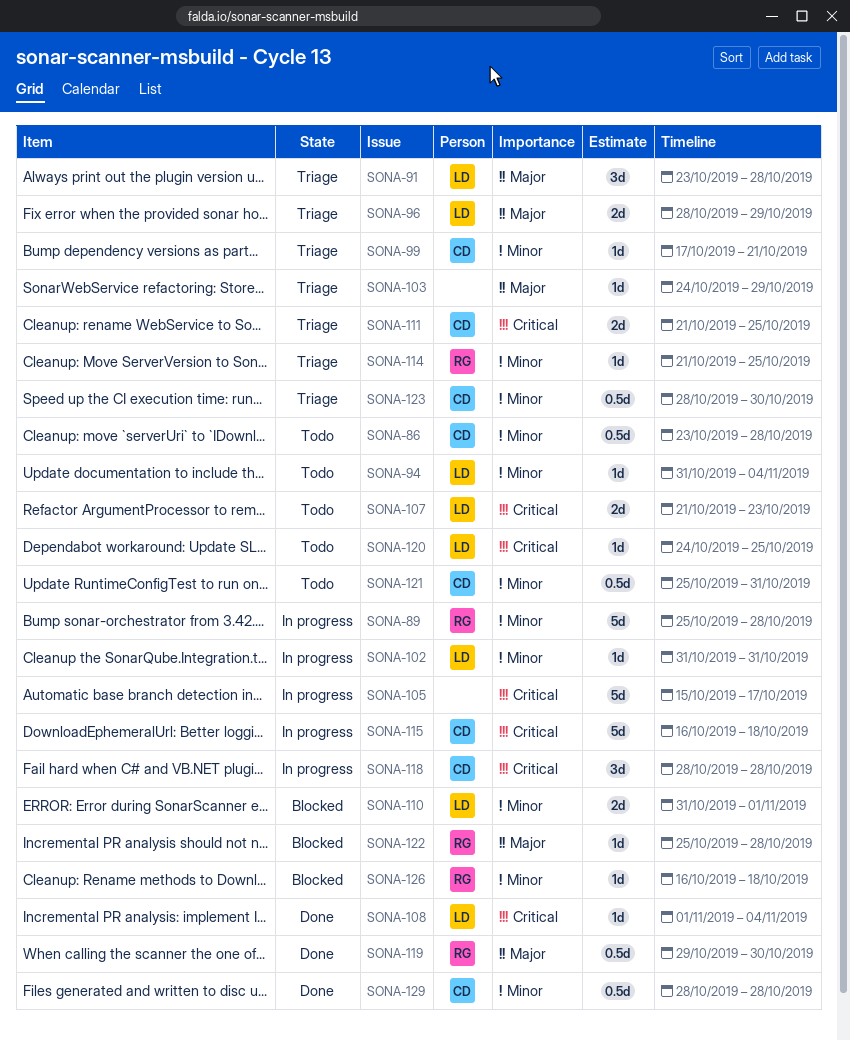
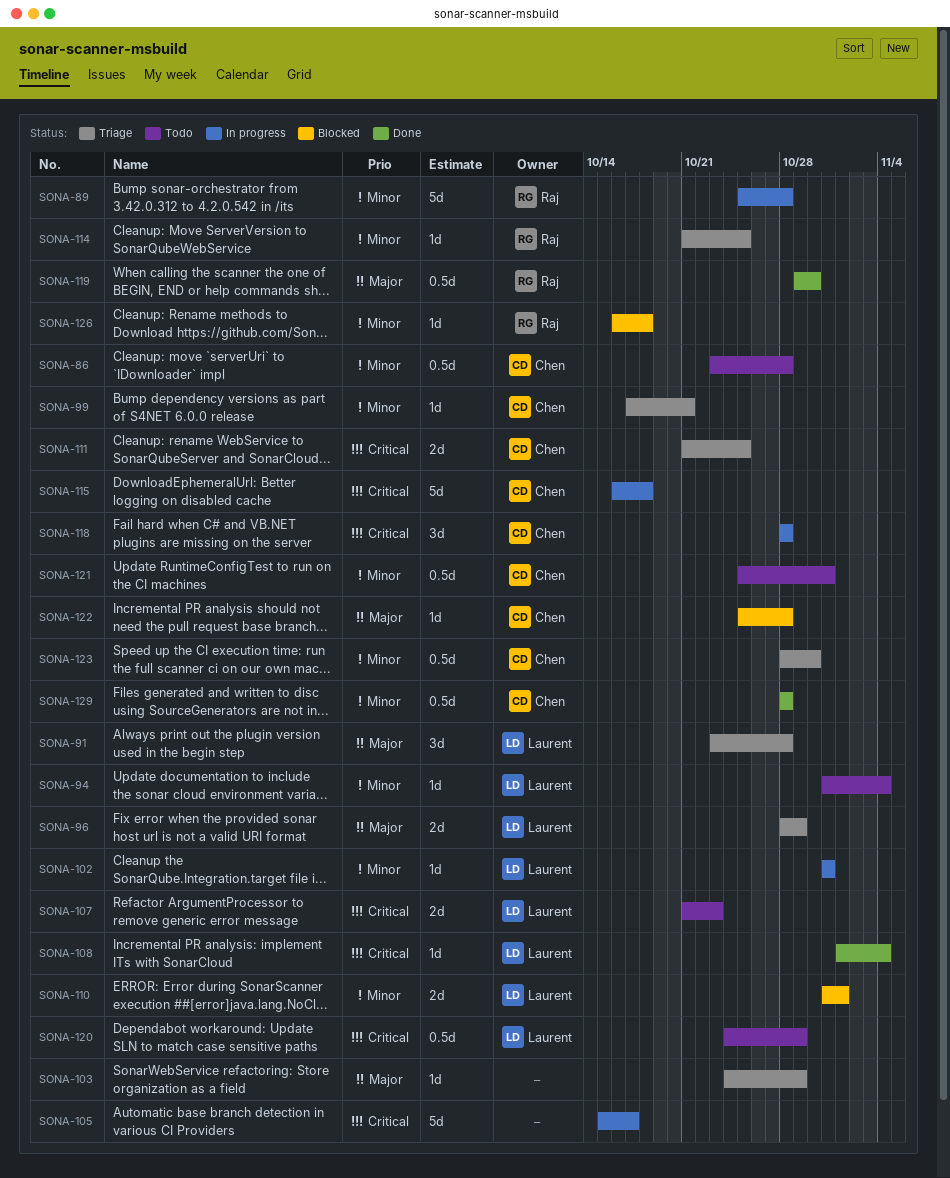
SONA-120, estimate: 1d -> 0.5d
SONA-120, due: Oct 25 -> Oct 29
SONA-122, owner: Raj -> Chen

